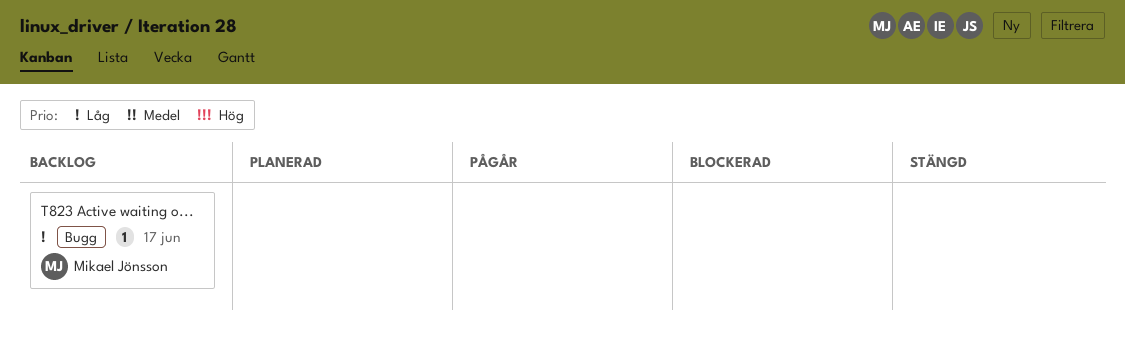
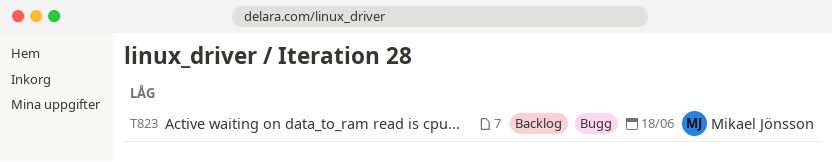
T823, due: Jun 17 -> Jun 18

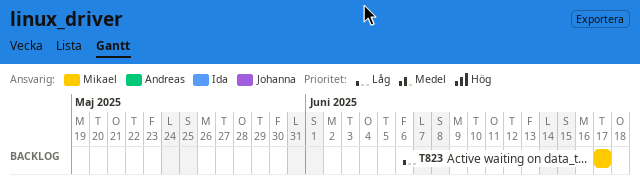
T823, due: Jun 18 -> Jun 17

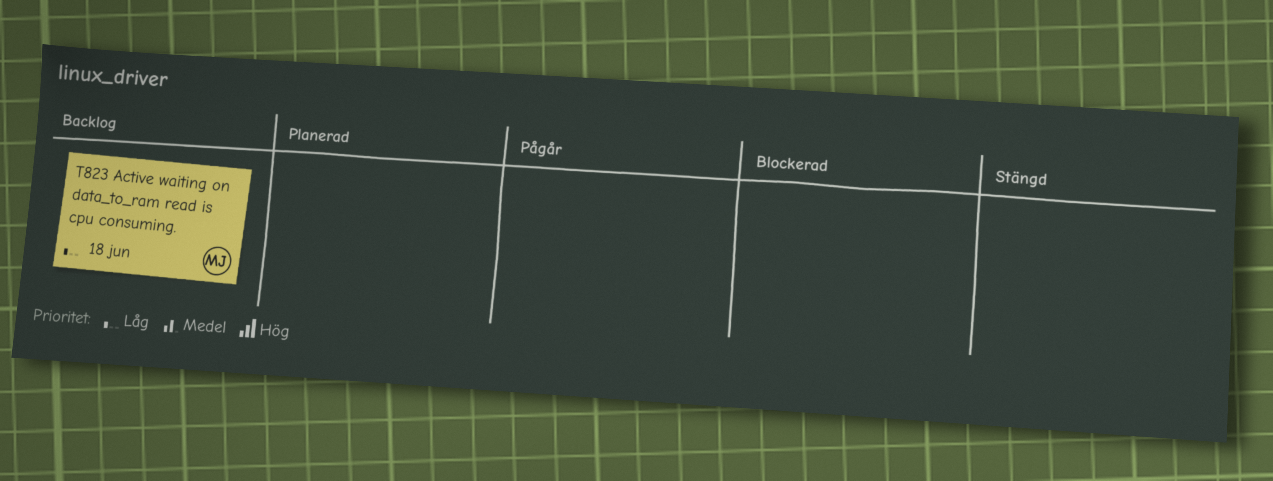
T823, due: Jun 17 -> Jun 18

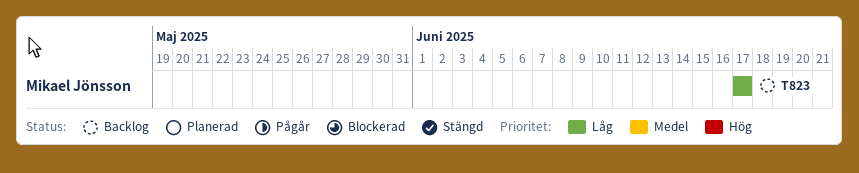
T823, due: Jun 18 -> Jun 17

